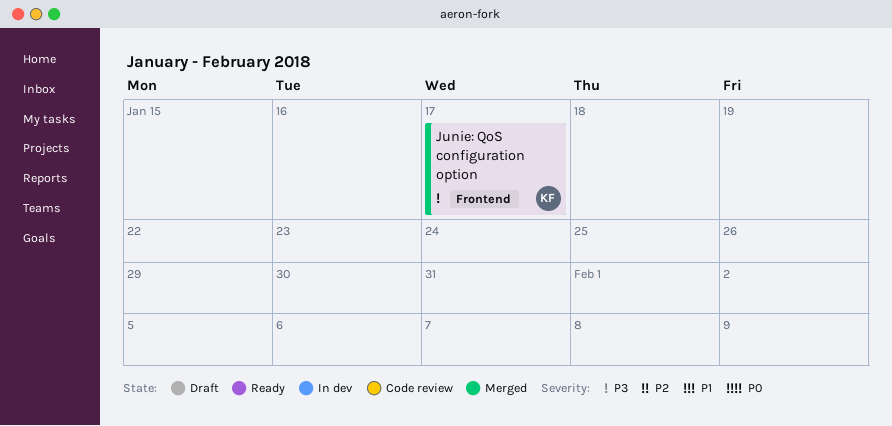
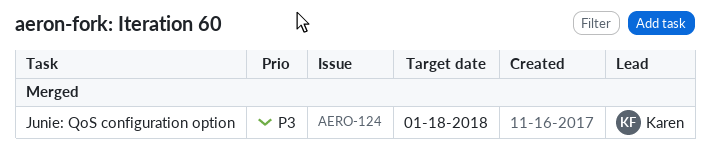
Junie: QoS configuration option, due: Jan 17 -> Jan 18

